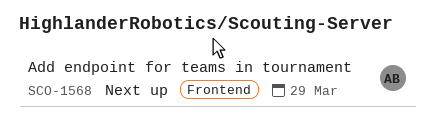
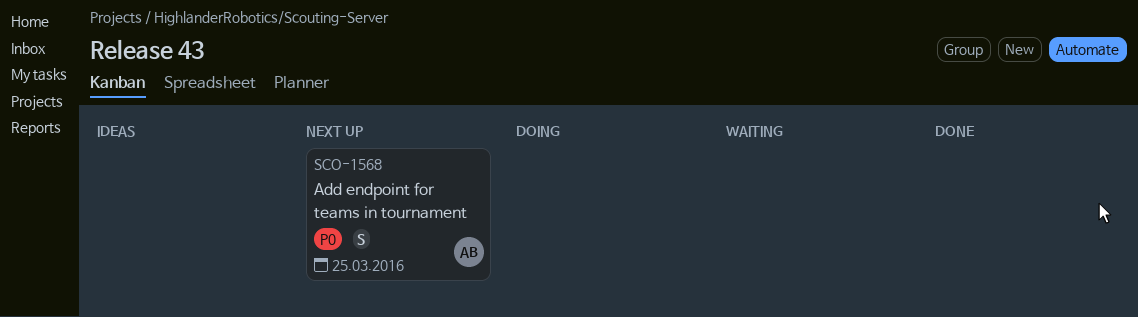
SCO-1568, due: Mar 29 -> Mar 25

